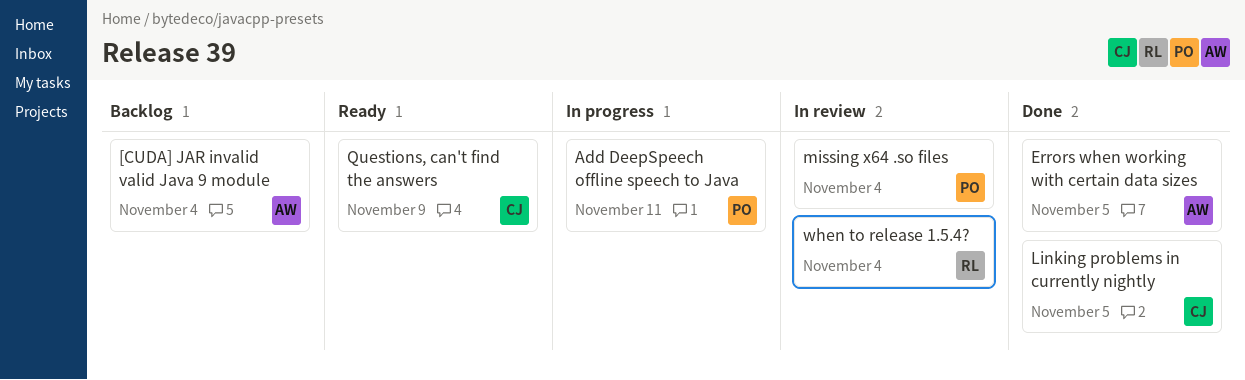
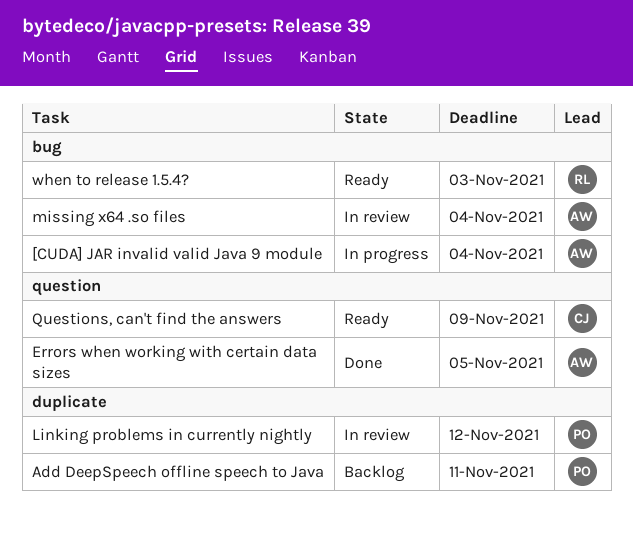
[CUDA] JAR invalid valid Java 9 module, status: Backlog -> In progress
Add DeepSpeech offline speech to Java, status: In progress -> Backlog
Linking problems in currently nightly, status: Done -> In review
Linking problems in currently nightly, owner: CJ -> PO
Linking problems in currently nightly, due: Nov 5 -> Nov 12
missing x64 .so files, owner: PO -> AW
when to release 1.5.4?, status: In review -> Ready
when to release 1.5.4?, due: Nov 4 -> Nov 3

